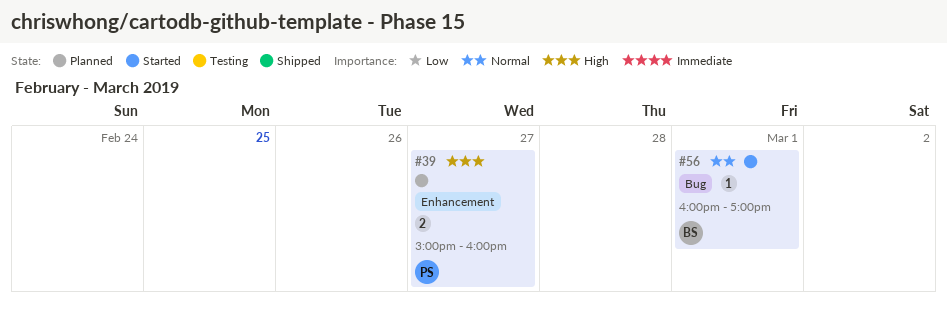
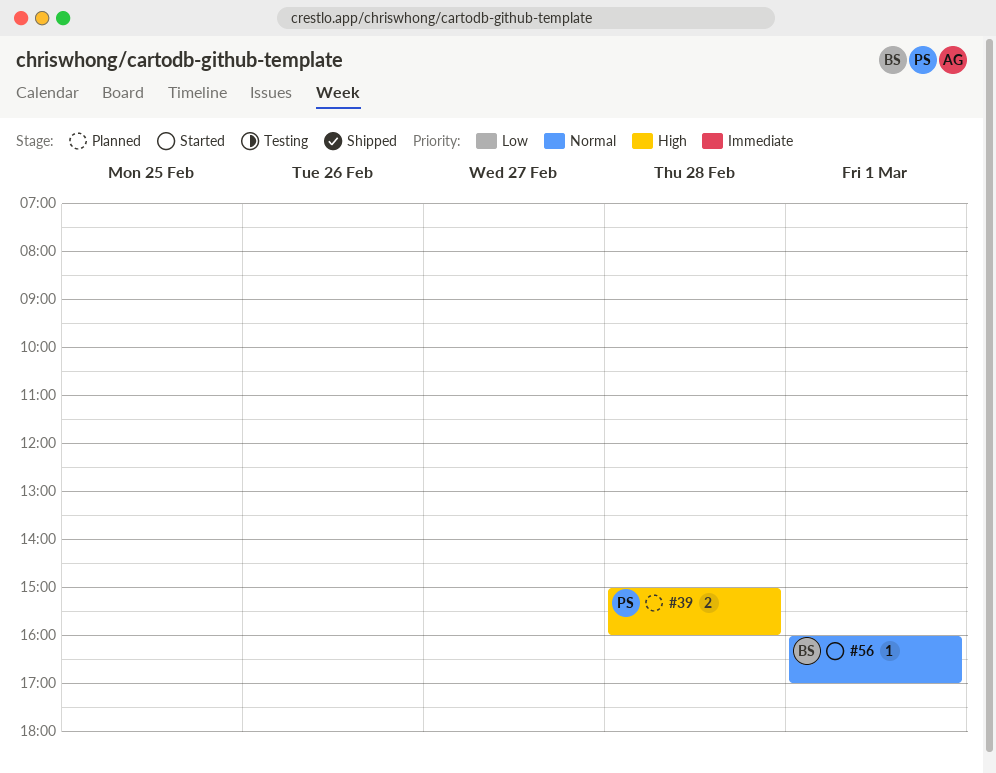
#39, day: Feb 27 -> Feb 28

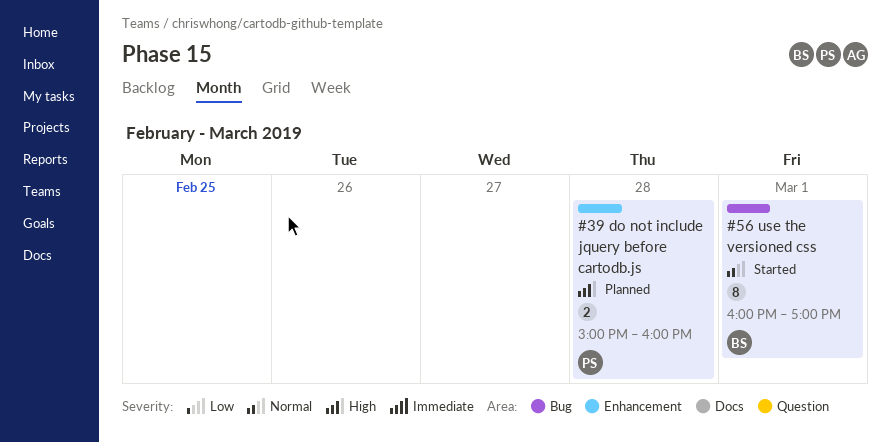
#56, estimate: 1 -> 8

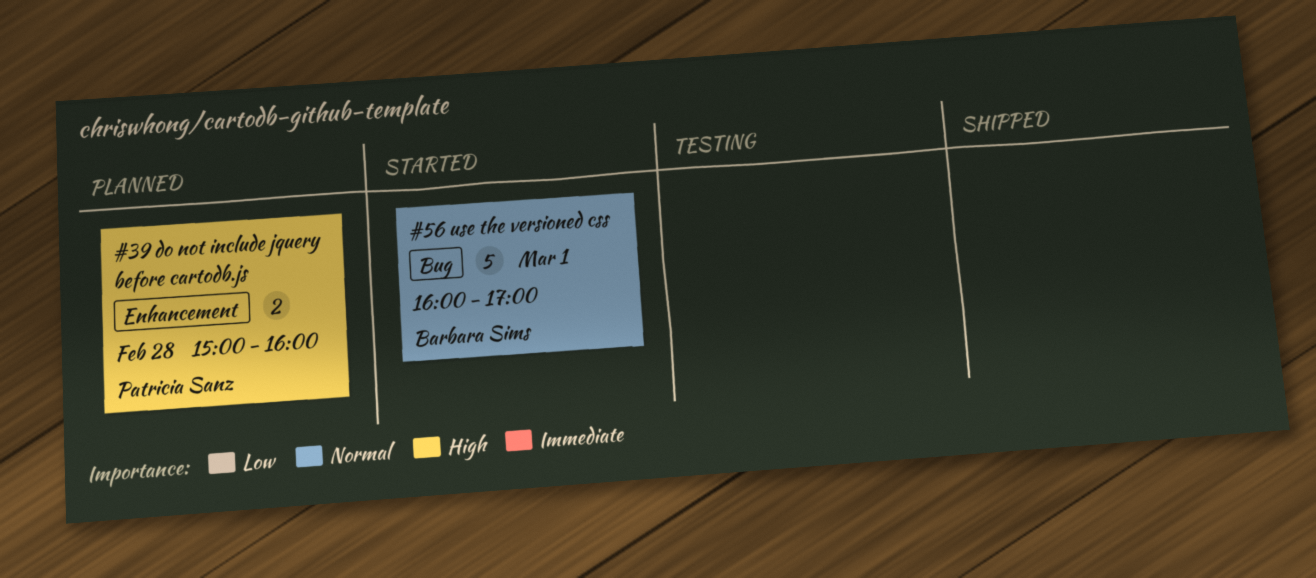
#56, estimate: 8 -> 5

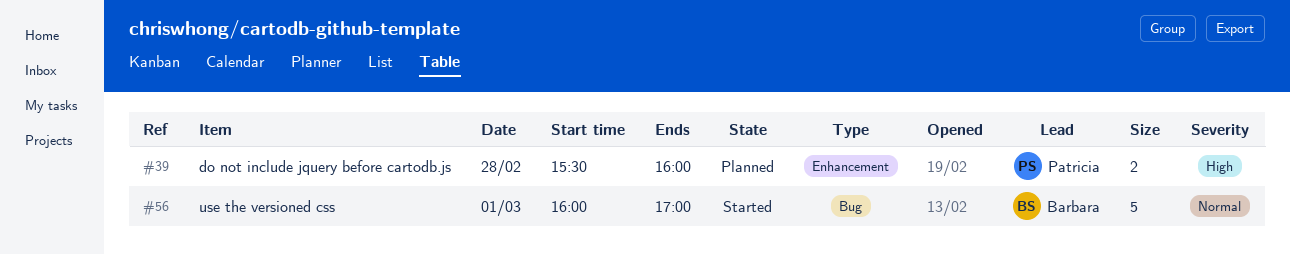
#39, begins: 15:00 -> 15:30

